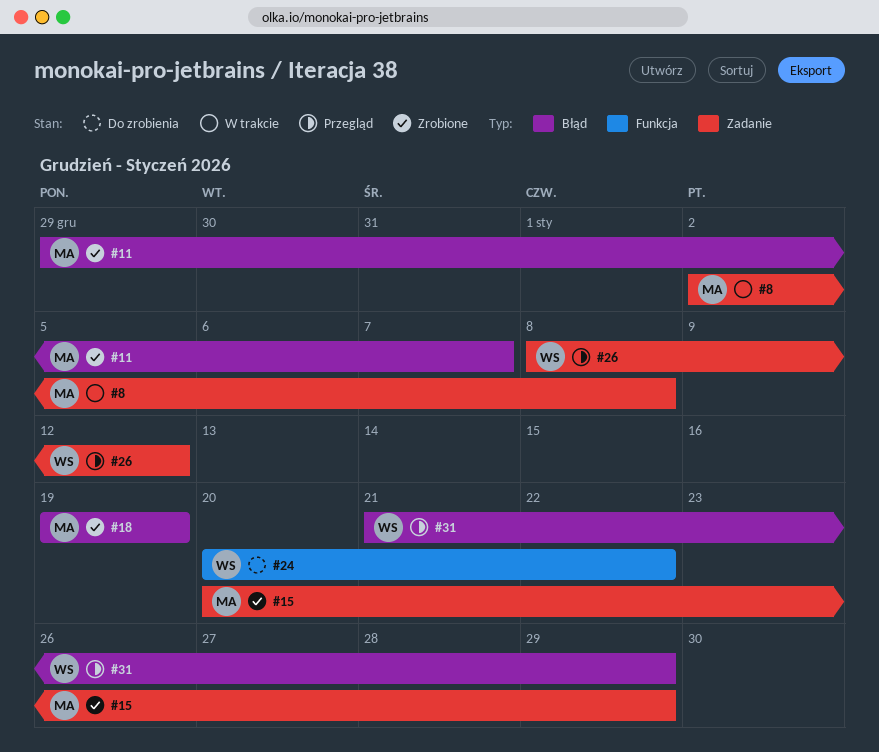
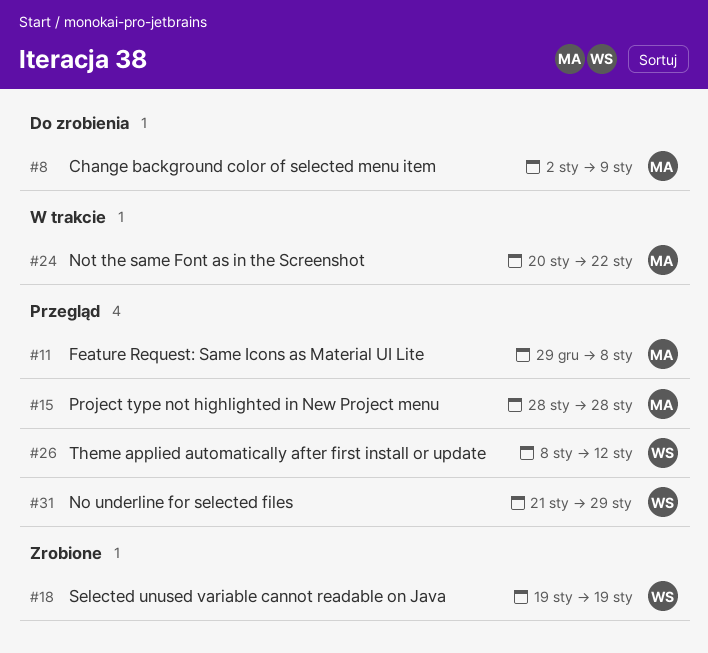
#8, status: W trakcie -> Do zrobienia
#8, due: Jan 8 -> Jan 9
#11, status: Zrobione -> Przegląd
#11, due: Jan 7 -> Jan 8
#15, status: Zrobione -> Przegląd
#15, start: Jan 20 -> Jan 28
#15, due: Jan 29 -> Jan 28
#18, owner: MA -> WS
#24, status: Do zrobienia -> W trakcie
#24, owner: WS -> MA

